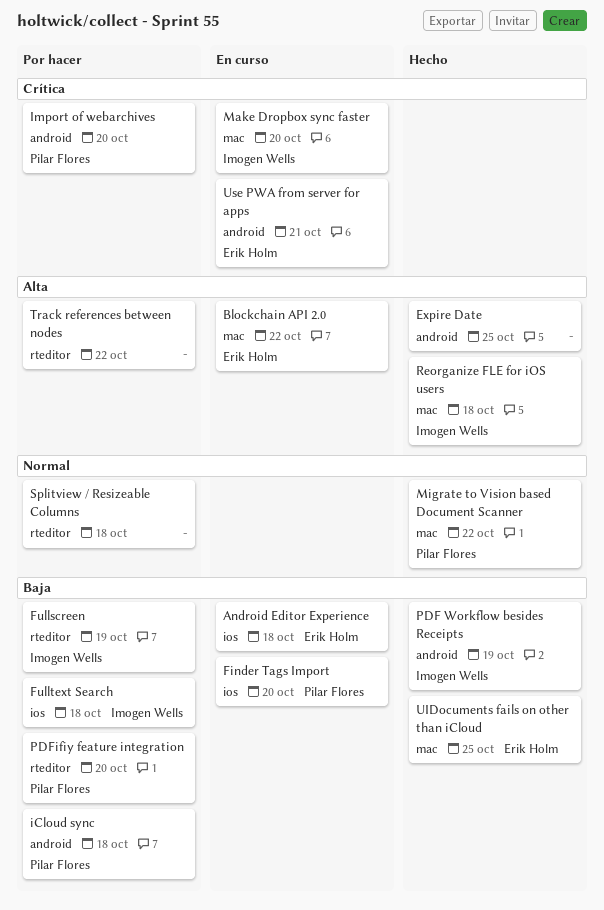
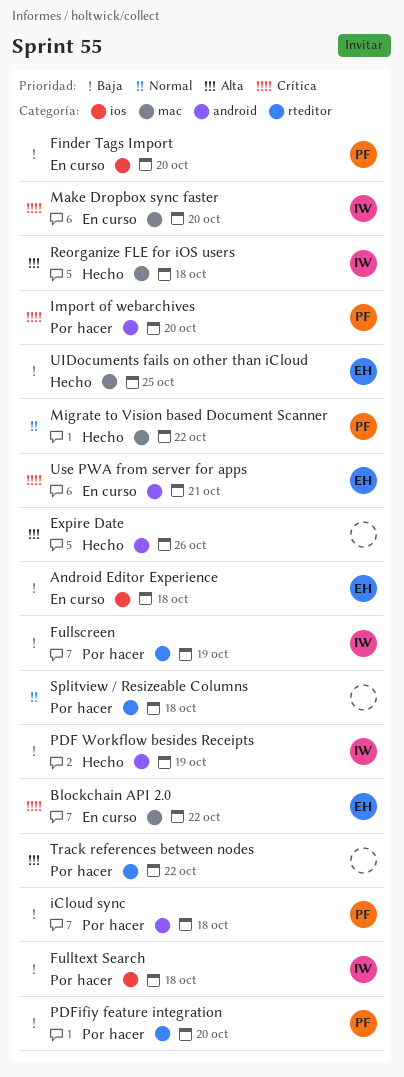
Blockchain API 2.0, priority: Alta -> Crítica
Expire Date, due: Oct 25 -> Oct 26

